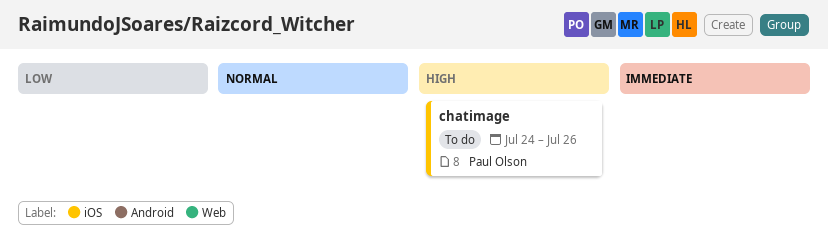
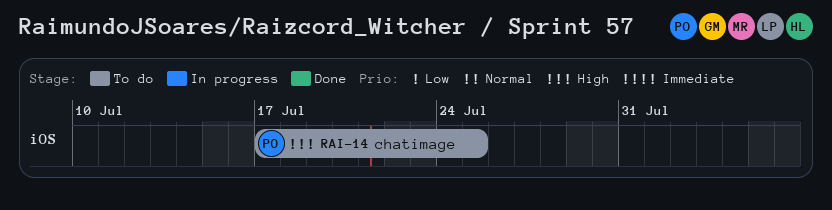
chatimage, start: Jul 24 -> Jul 17
chatimage, due: Jul 26 -> Jul 25

